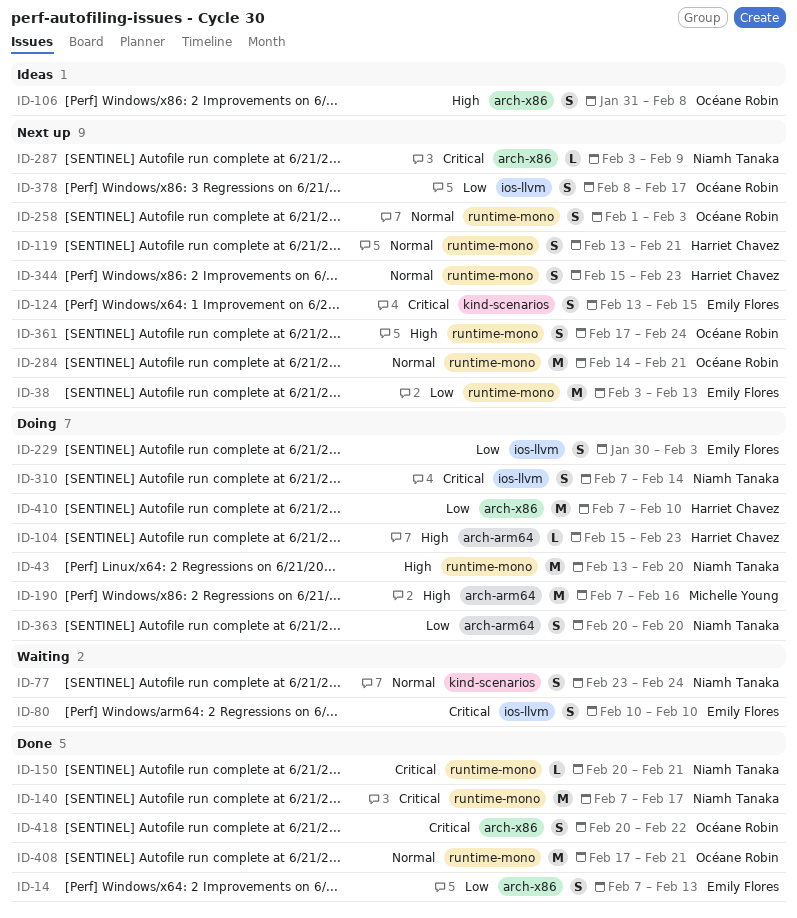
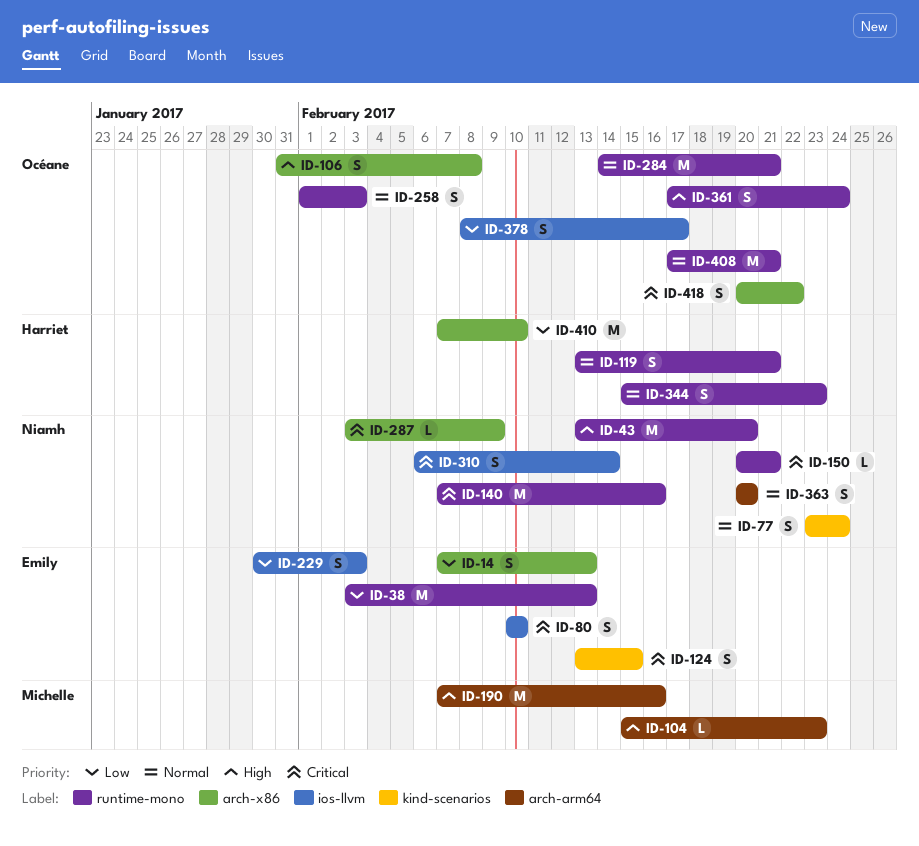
ID-104, owner: Harriet Chavez -> Michelle Young
ID-140, due: Feb 17 -> Feb 16
ID-310, start: Feb 7 -> Feb 6
ID-363, priority: Low -> Normal

